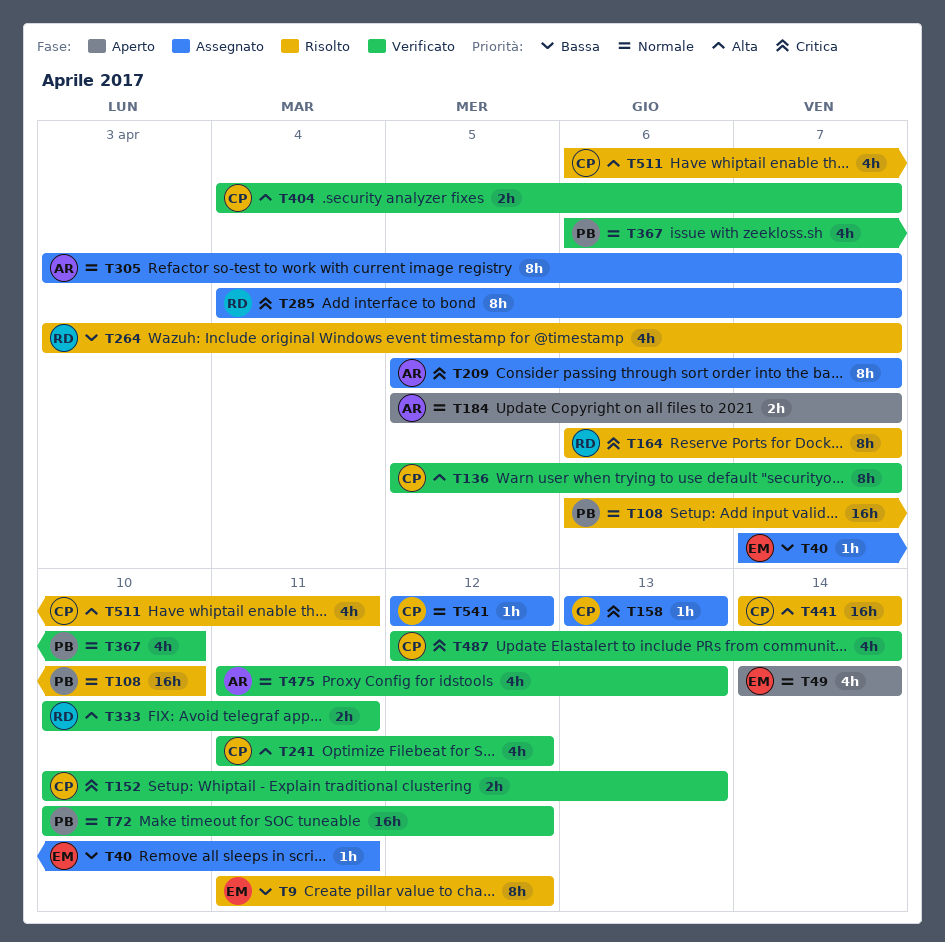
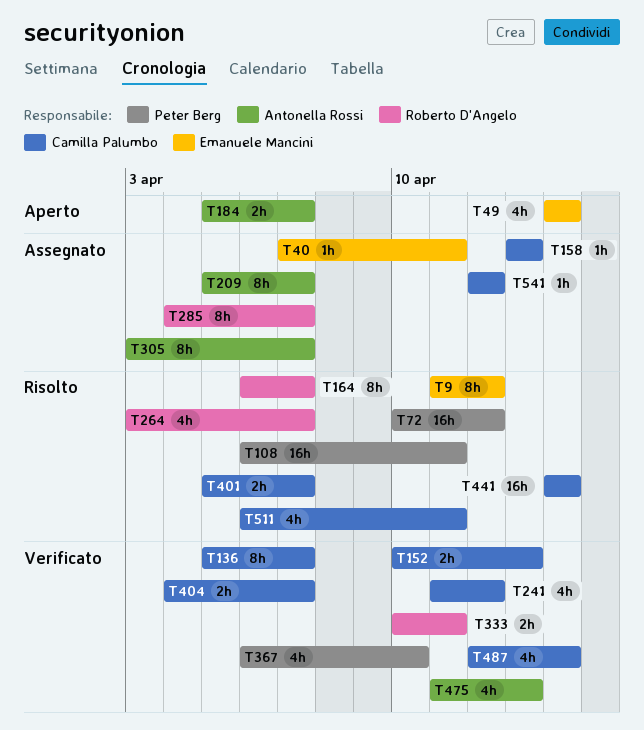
T72, status: Verificato -> Risolto
T108, due: Apr 10 -> Apr 11
T401: none -> present

